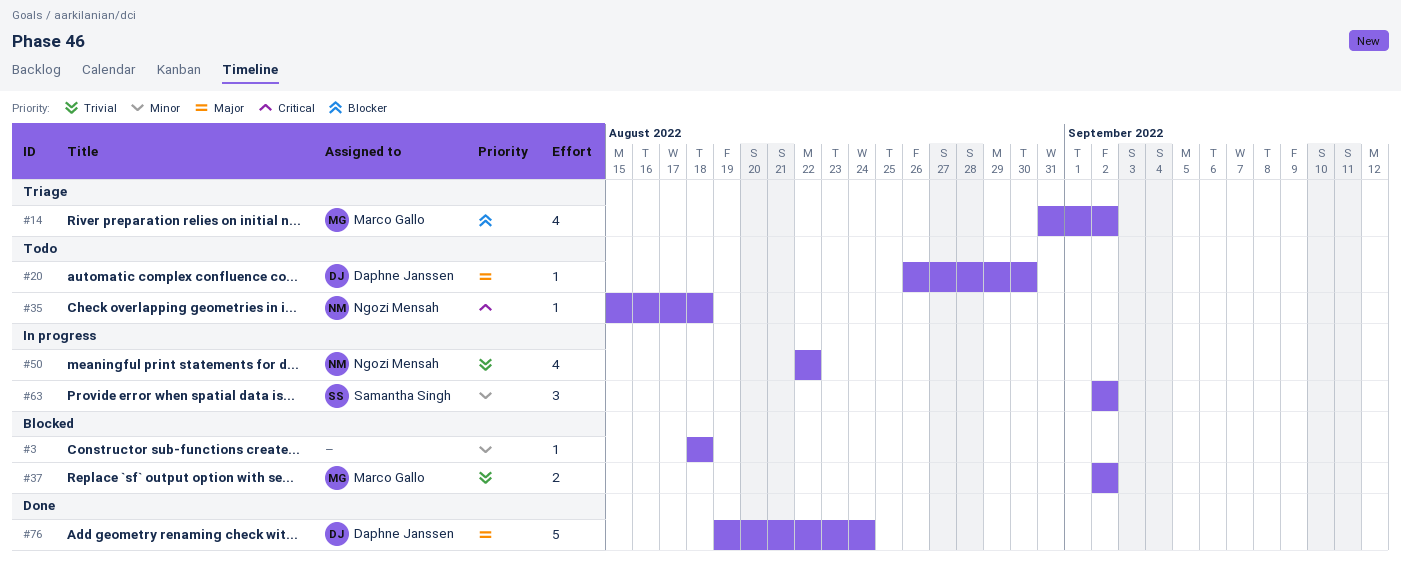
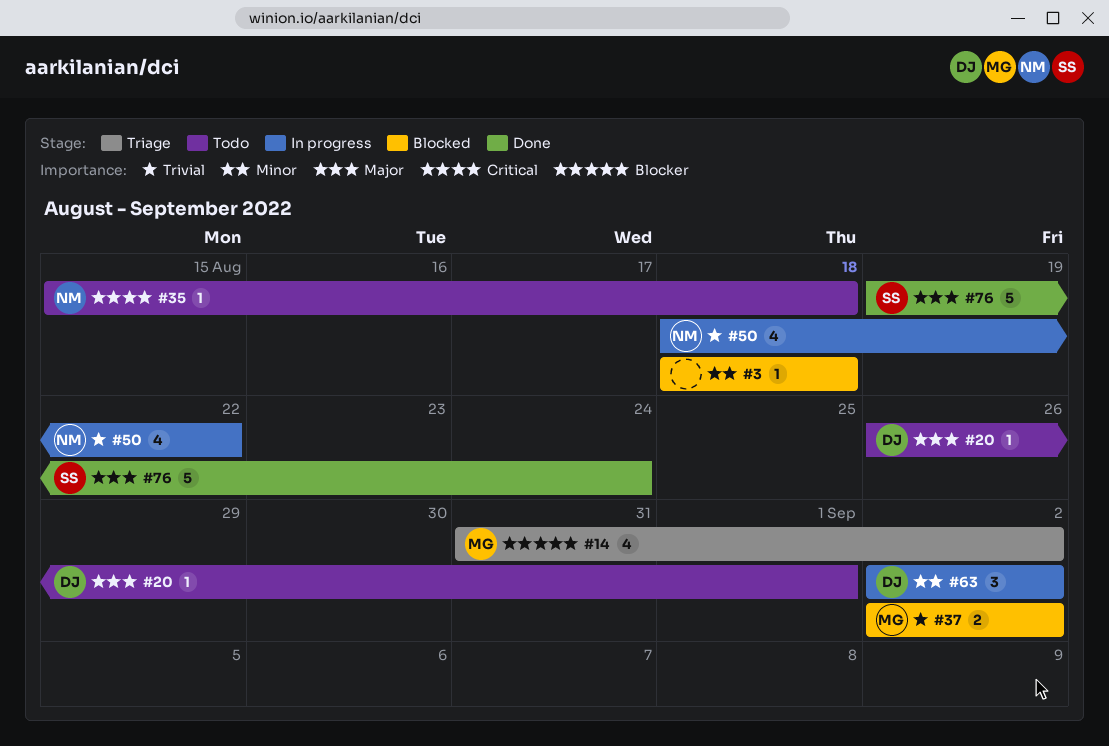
#20, due: Aug 30 -> Sep 1
#50, start: Aug 22 -> Aug 18
#63, owner: Samantha Singh -> Daphne Janssen
#76, owner: Daphne Janssen -> Samantha Singh

